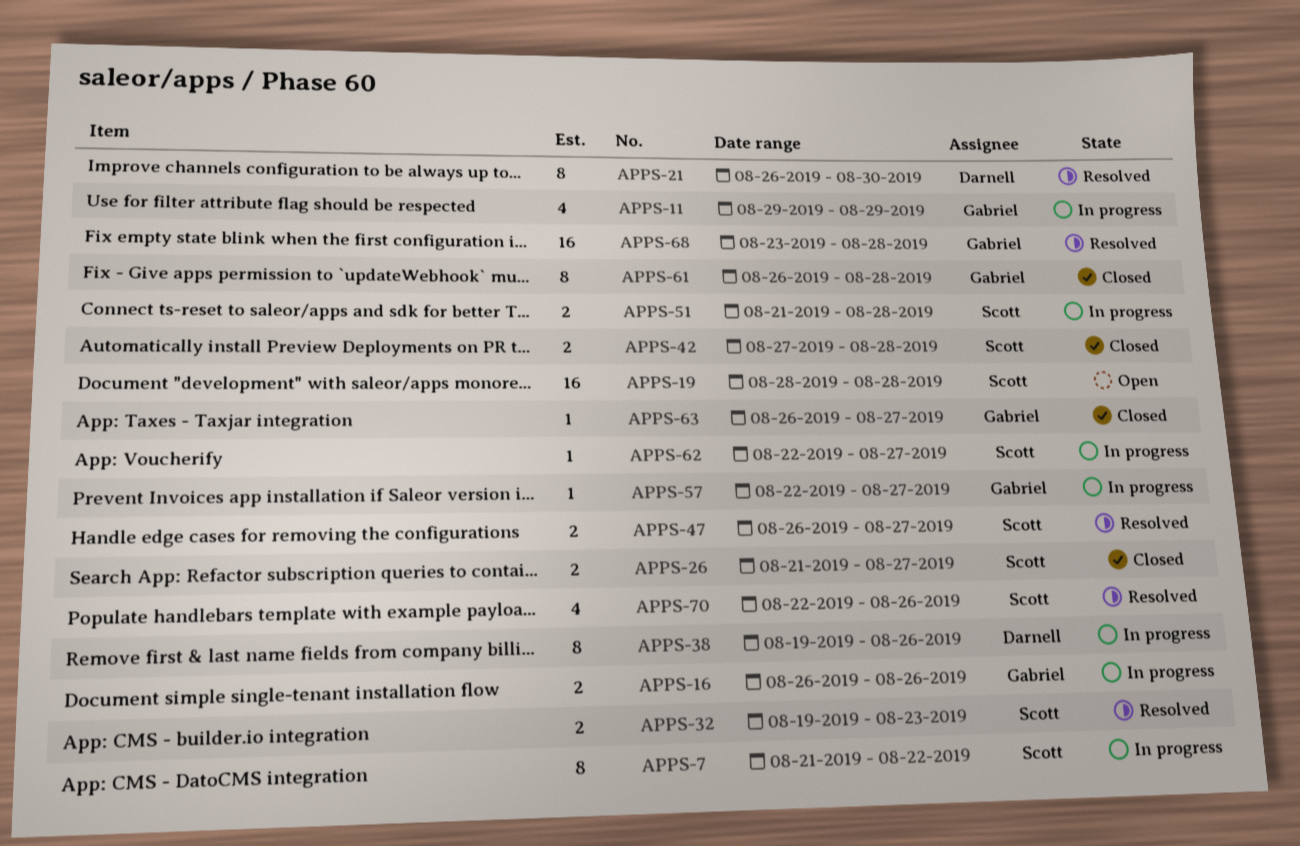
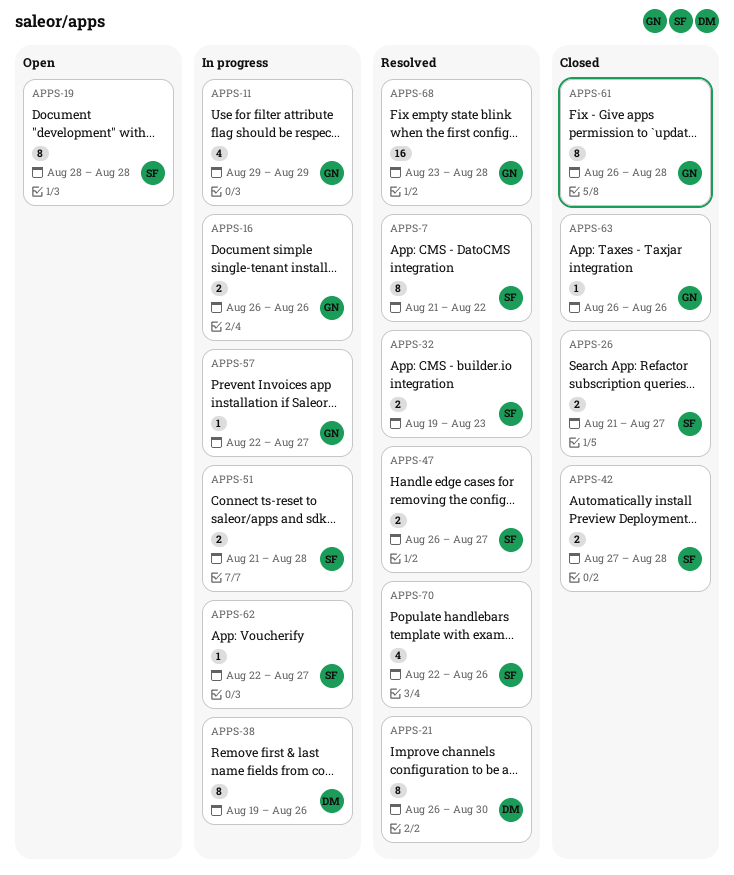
APPS-7, status: In progress -> Resolved
APPS-19, estimate: 16 -> 8
APPS-63, due: Aug 27 -> Aug 26

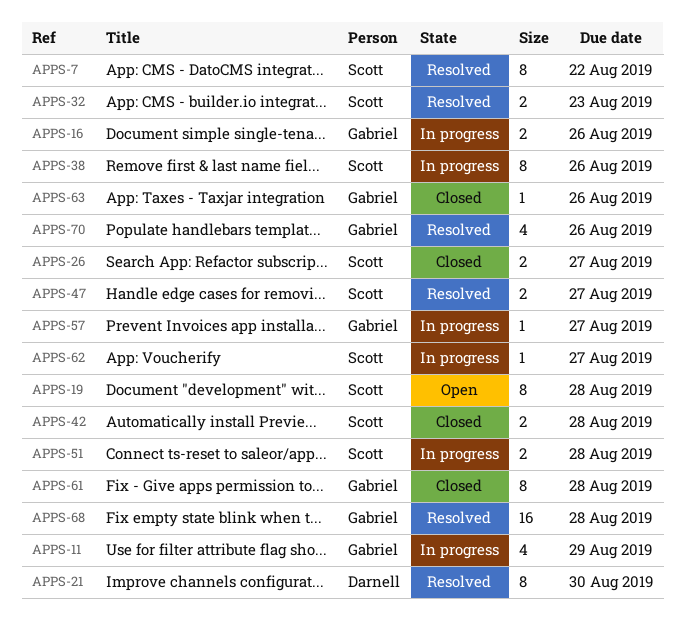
APPS-38, owner: Darnell -> Scott
APPS-70, owner: Scott -> Gabriel

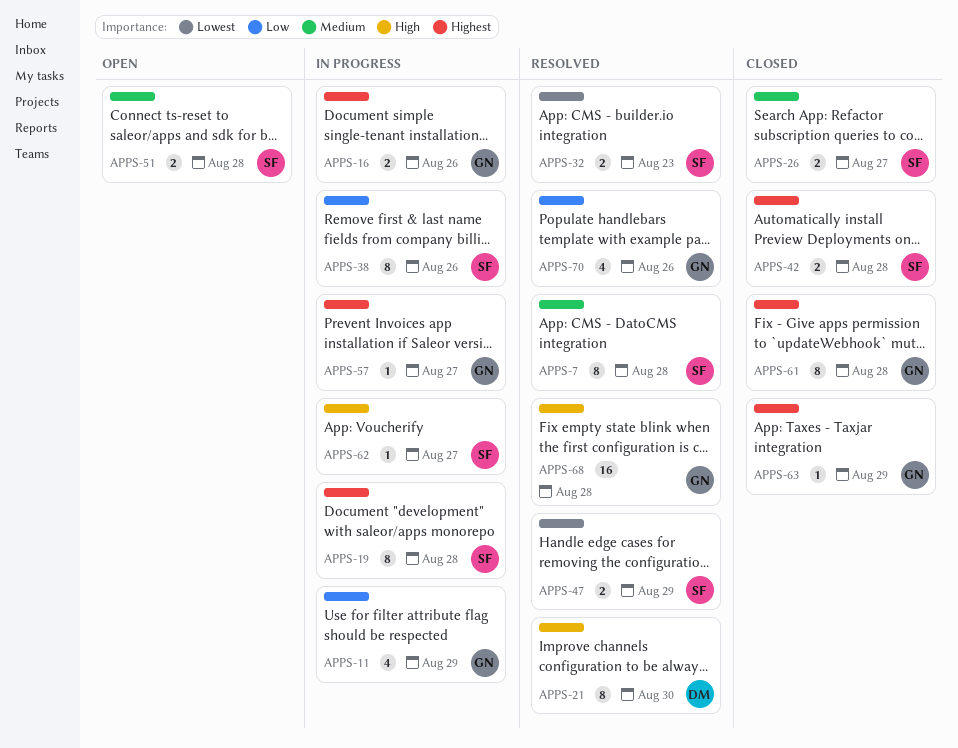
APPS-7, due: Aug 22 -> Aug 28
APPS-19, status: Open -> In progress
APPS-47, due: Aug 27 -> Aug 29
APPS-51, status: In progress -> Open
APPS-63, due: Aug 26 -> Aug 29

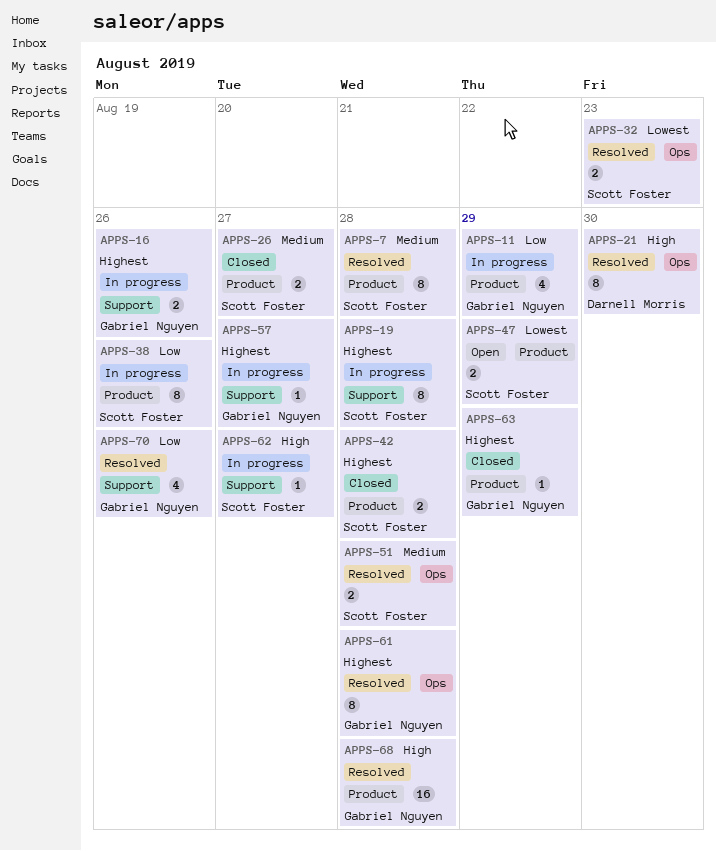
APPS-47, status: Resolved -> Open
APPS-51, status: Open -> Resolved
APPS-61, status: Closed -> Resolved

